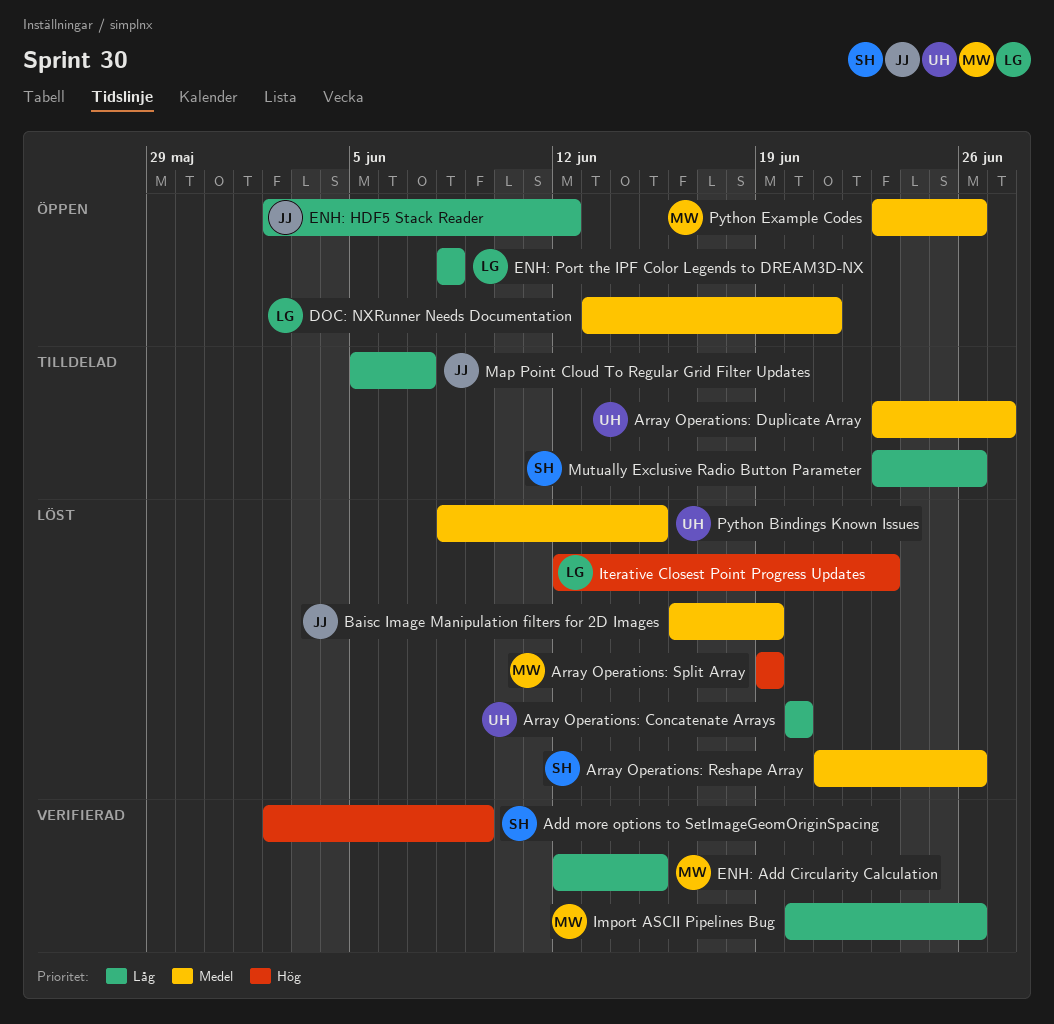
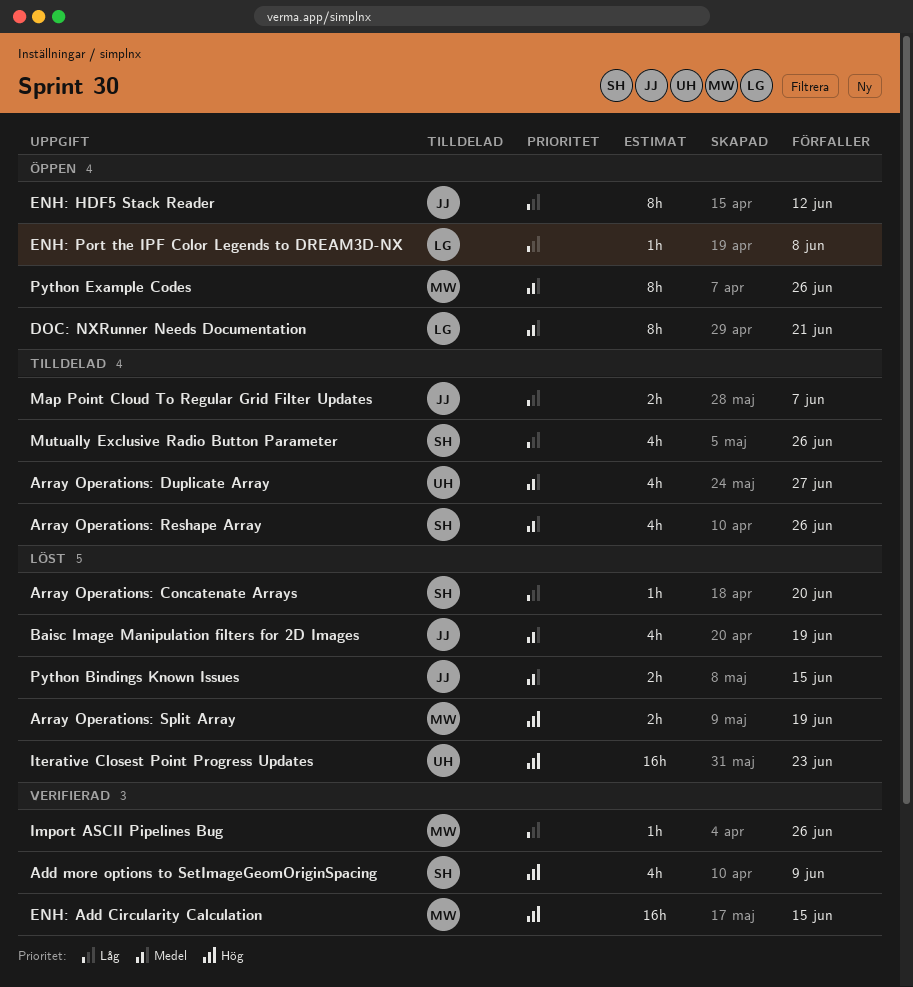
Array Operations: Concatenate Arrays, owner: UH -> SH
Array Operations: Reshape Array, status: Löst -> Tilldelad
ENH: Add Circularity Calculation, priority: Låg -> Hög
Iterative Closest Point Progress Updates, owner: LG -> UH
Python Bindings Known Issues, owner: UH -> JJ

